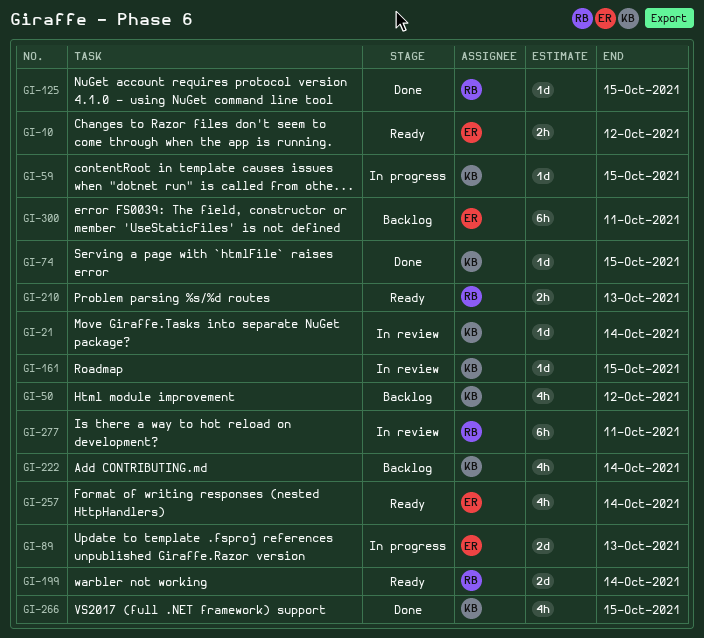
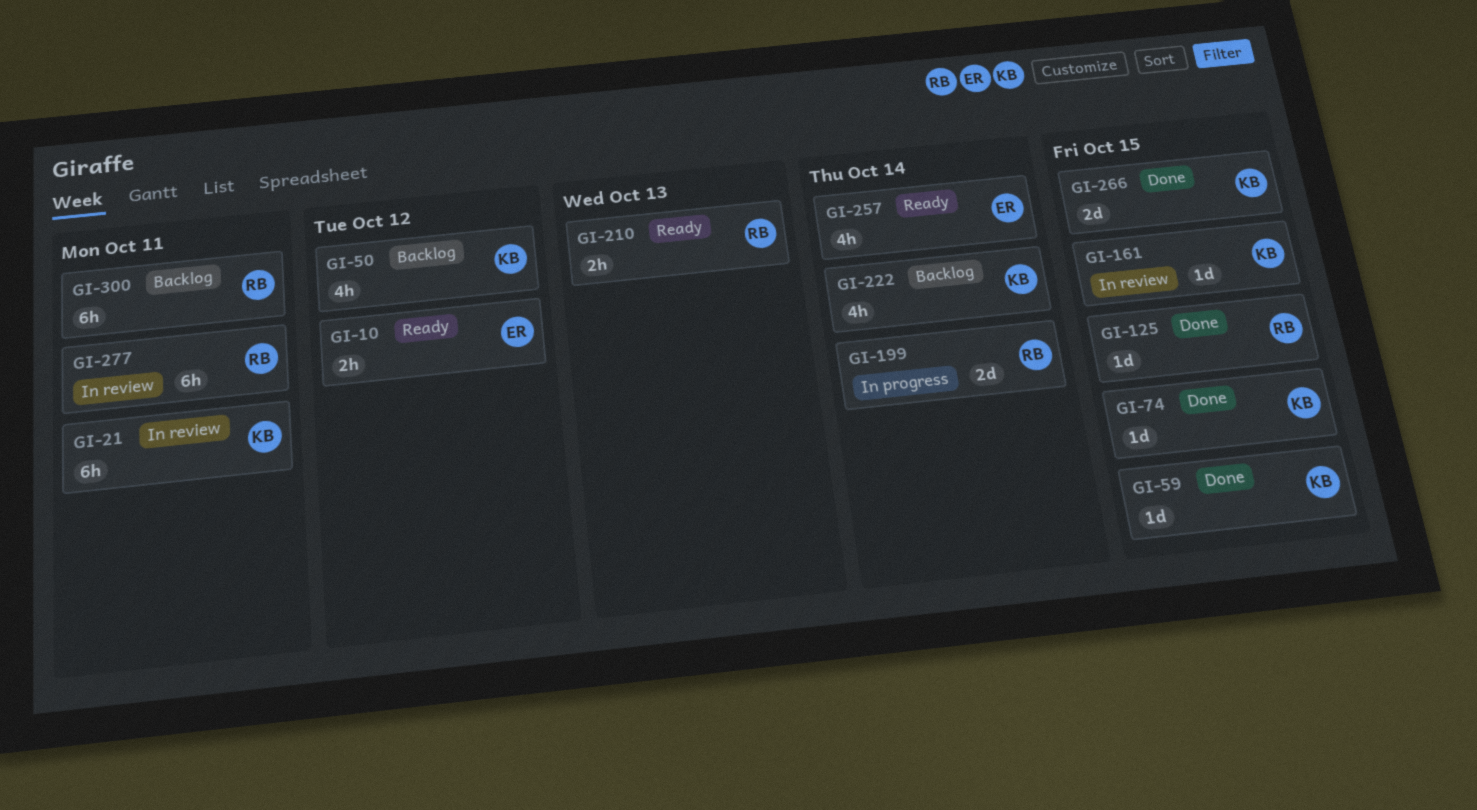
GI-21, estimate: 1d -> 6h
GI-21, due: Oct 14 -> Oct 11
GI-59, status: In progress -> Done
GI-89: present -> none
GI-199, status: Ready -> In progress
GI-266, estimate: 4h -> 2d
GI-300, owner: ER -> RB

